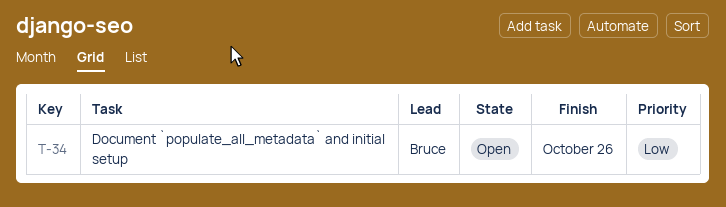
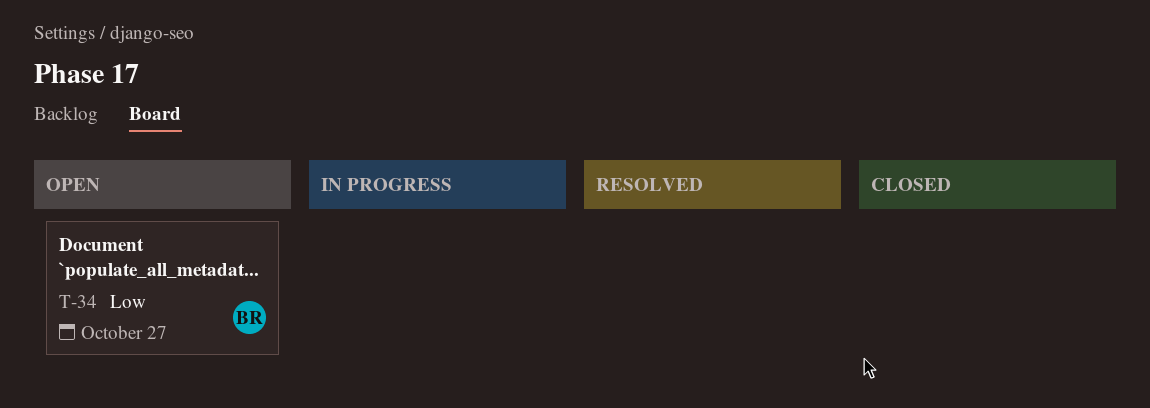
T-34, due: Oct 26 -> Oct 27

